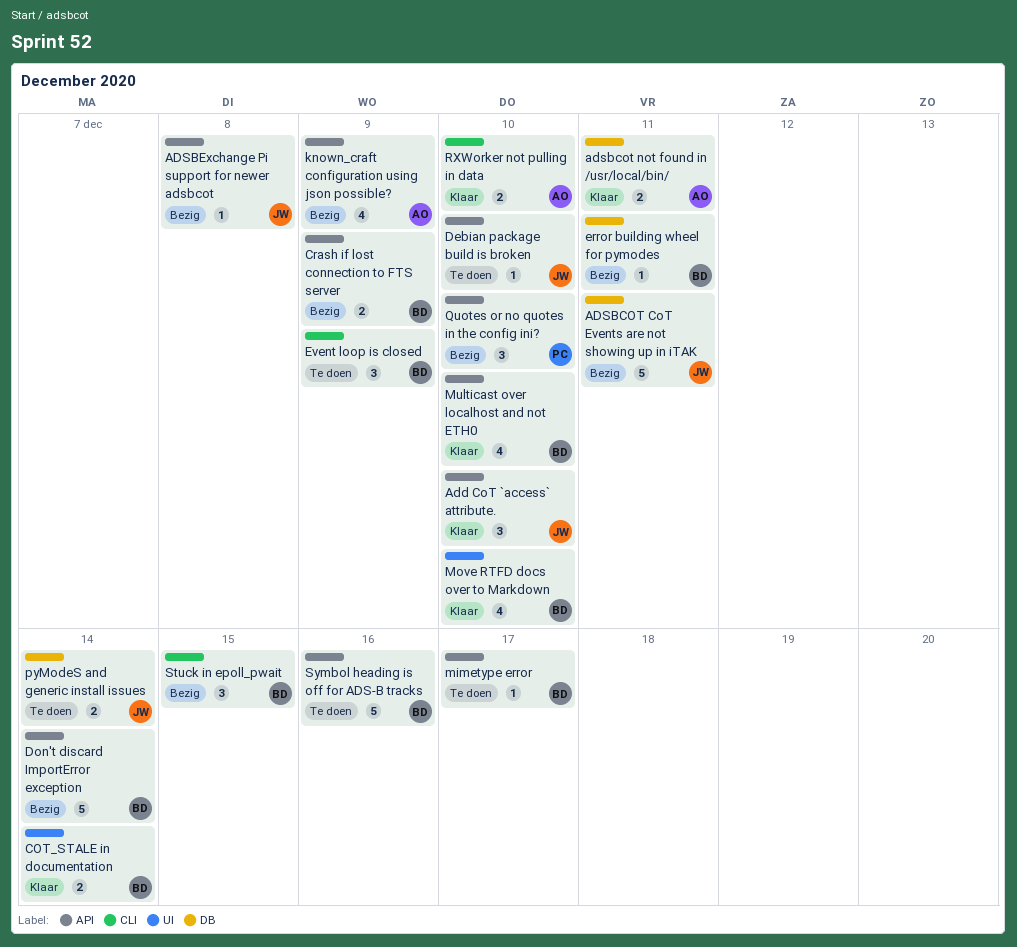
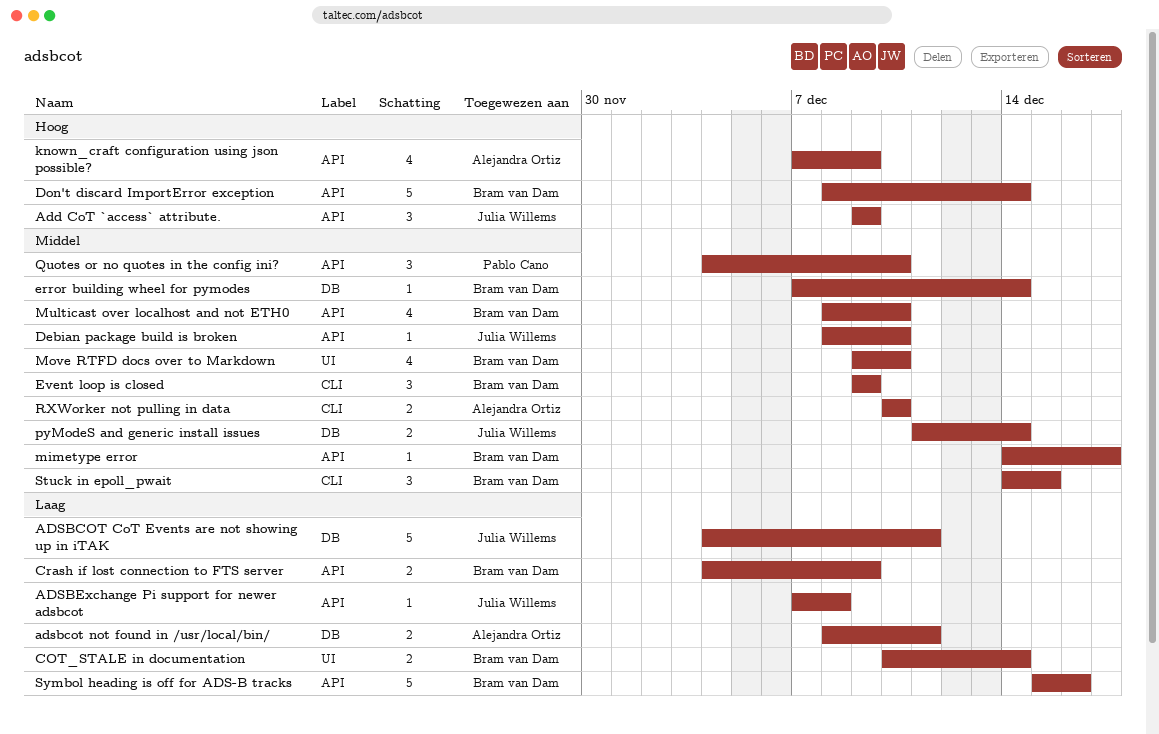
Add CoT `access` attribute., due: Dec 10 -> Dec 9
error building wheel for pymodes, due: Dec 11 -> Dec 14

